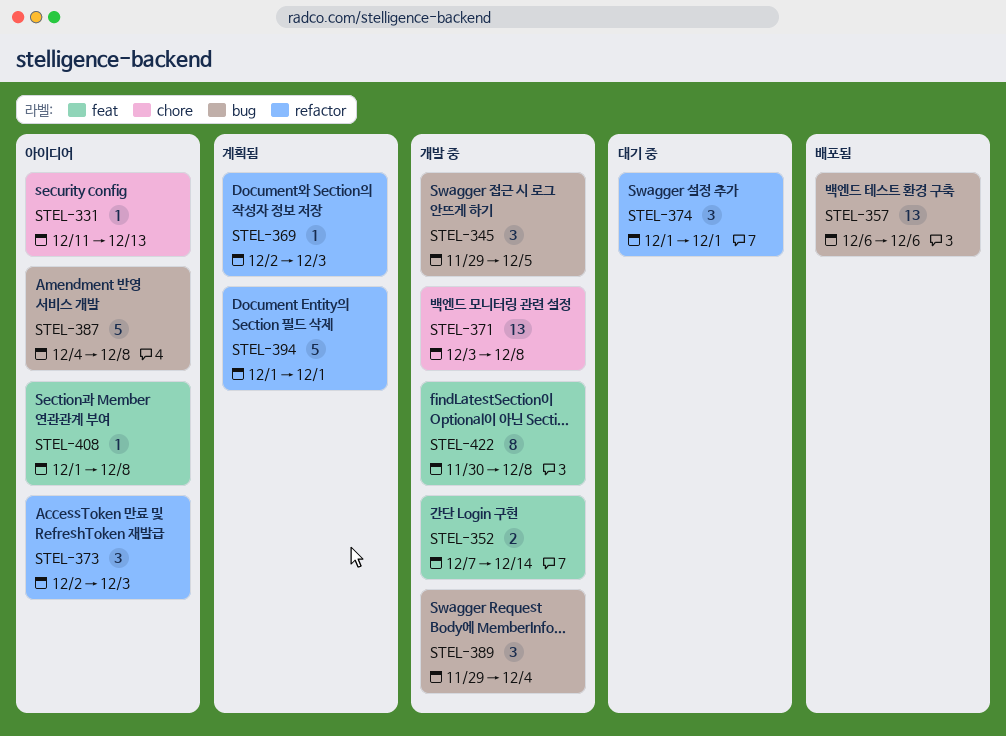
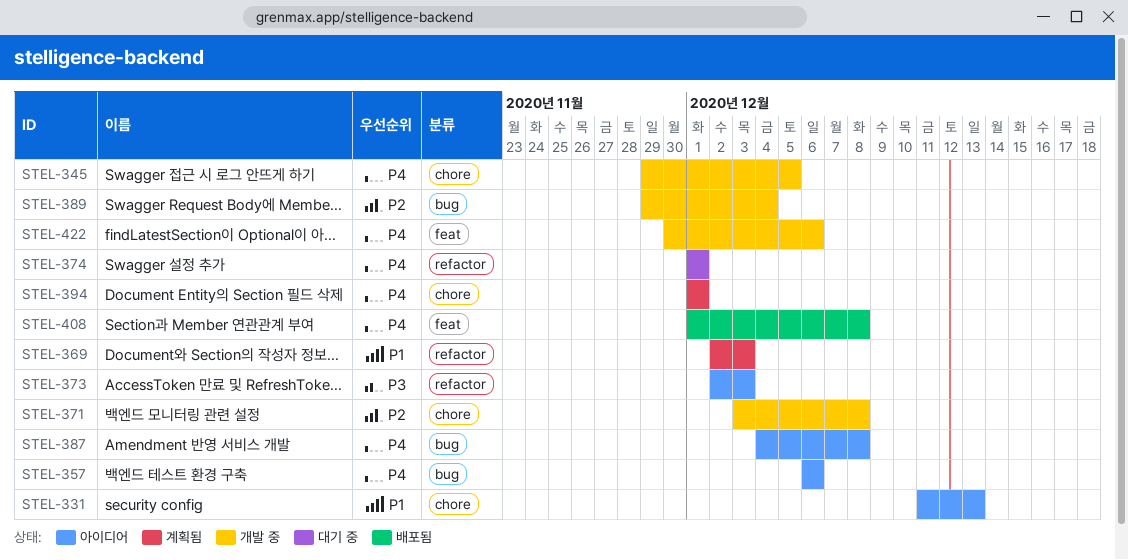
STEL-345, label: bug -> chore
STEL-352: present -> none
STEL-357, status: 배포됨 -> 아이디어
STEL-394, label: refactor -> chore
STEL-408, status: 아이디어 -> 배포됨
STEL-422, due: Dec 8 -> Dec 6

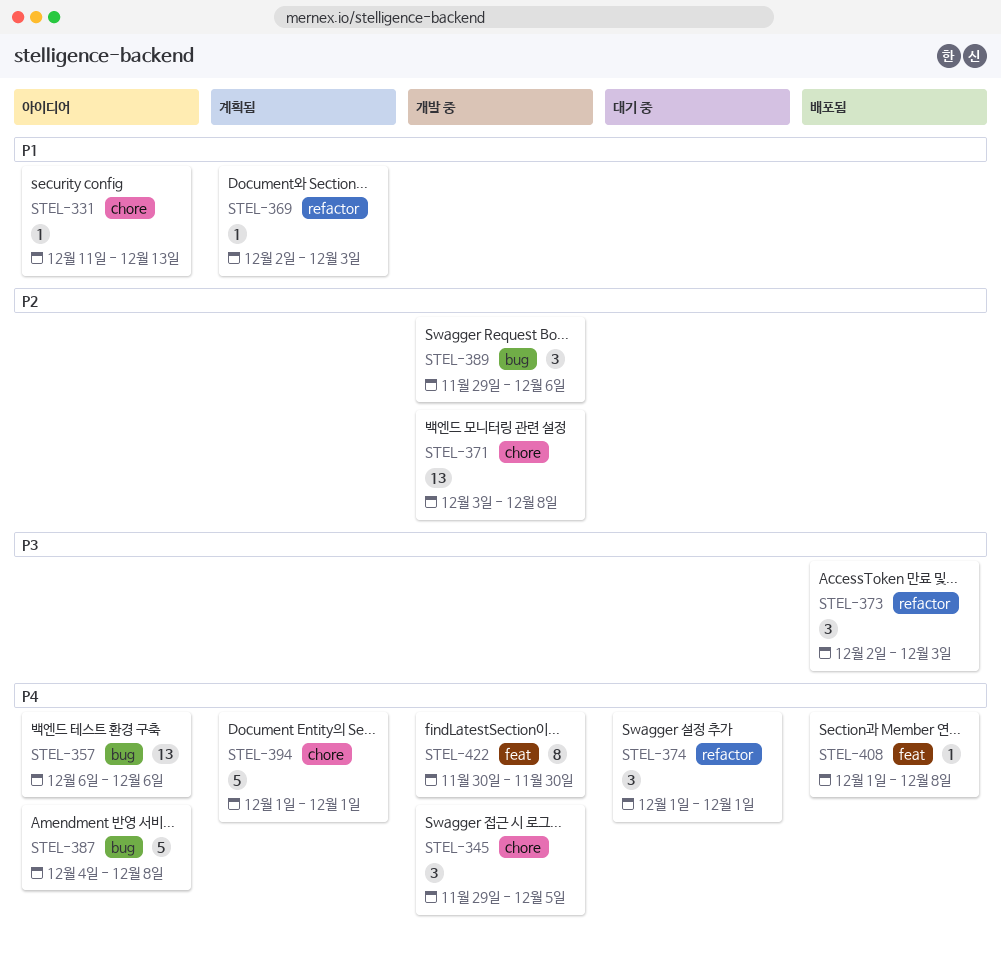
STEL-373, status: 아이디어 -> 배포됨
STEL-389, due: Dec 4 -> Dec 6
STEL-422, due: Dec 6 -> Nov 30

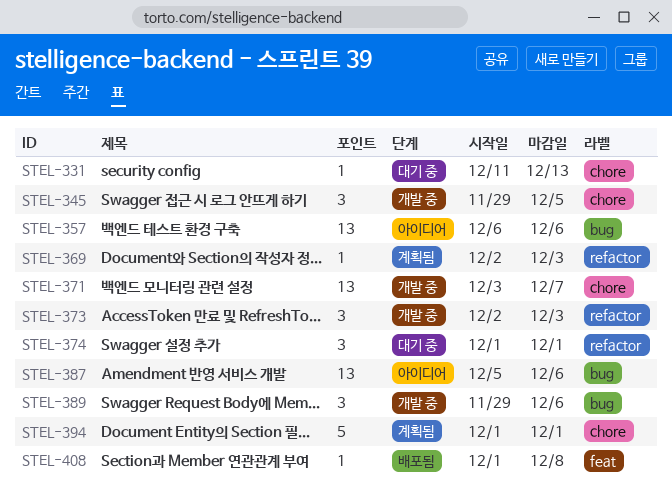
STEL-331, status: 아이디어 -> 대기 중
STEL-371, due: Dec 8 -> Dec 7
STEL-373, status: 배포됨 -> 개발 중
STEL-387, estimate: 5 -> 13
STEL-387, start: Dec 4 -> Dec 5
STEL-387, due: Dec 8 -> Dec 6
STEL-422: present -> none

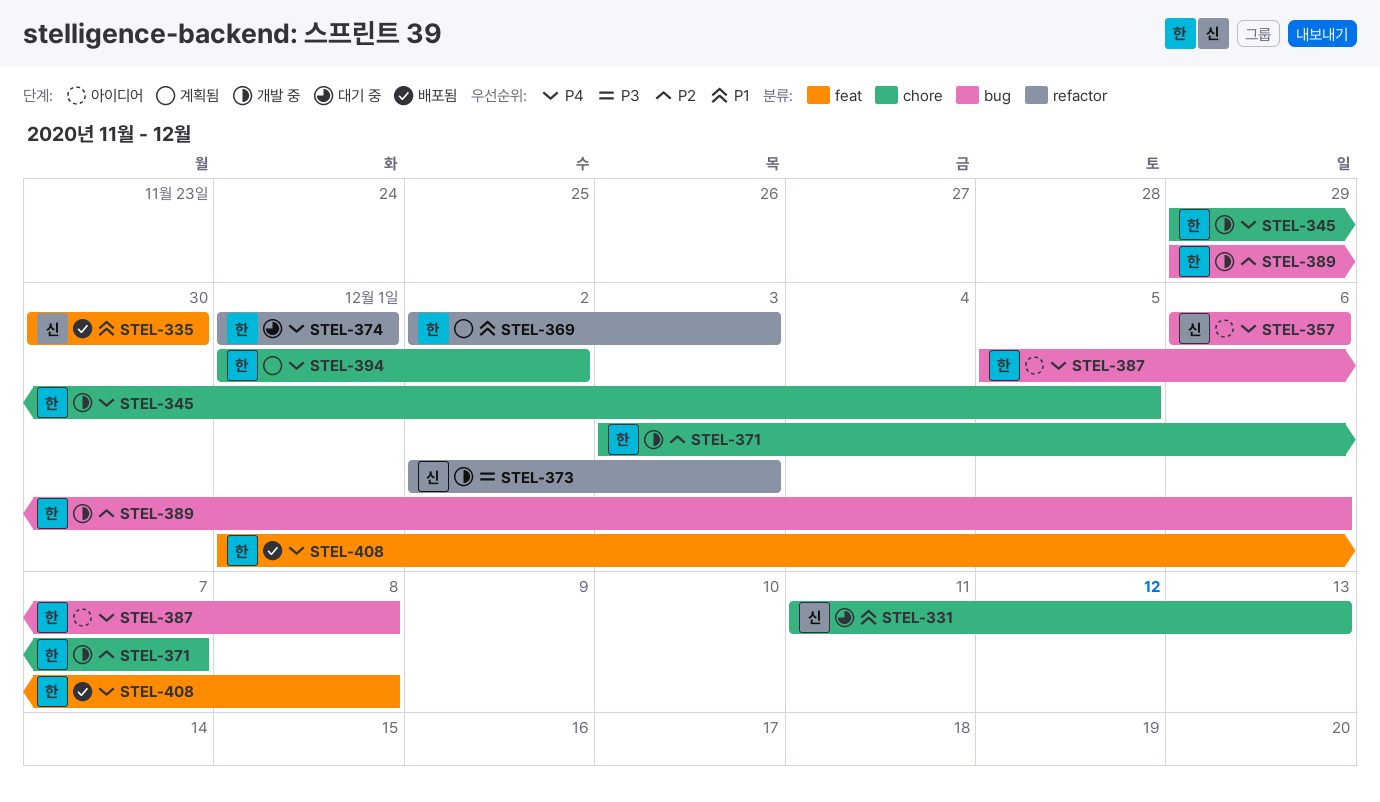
STEL-335: none -> present
STEL-387, due: Dec 6 -> Dec 8
STEL-394, due: Dec 1 -> Dec 2

